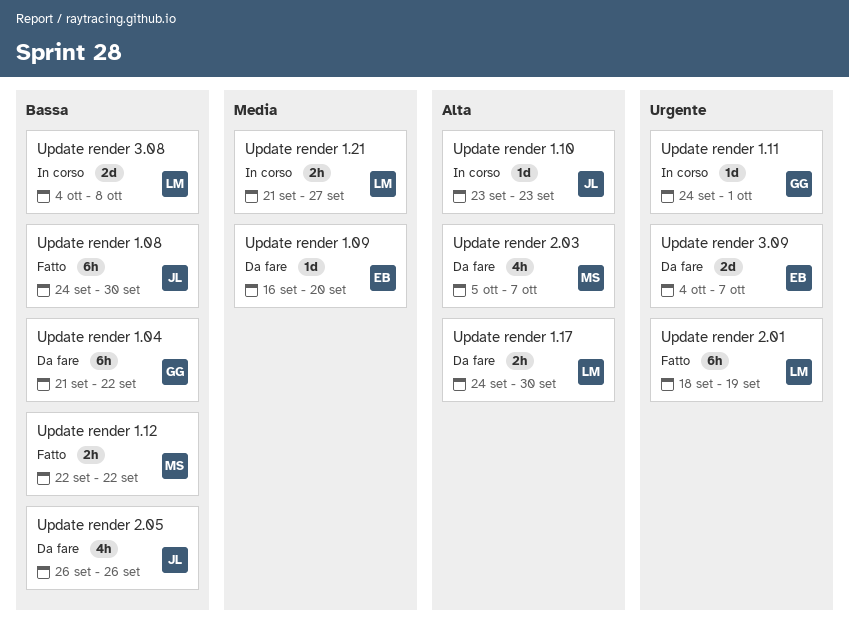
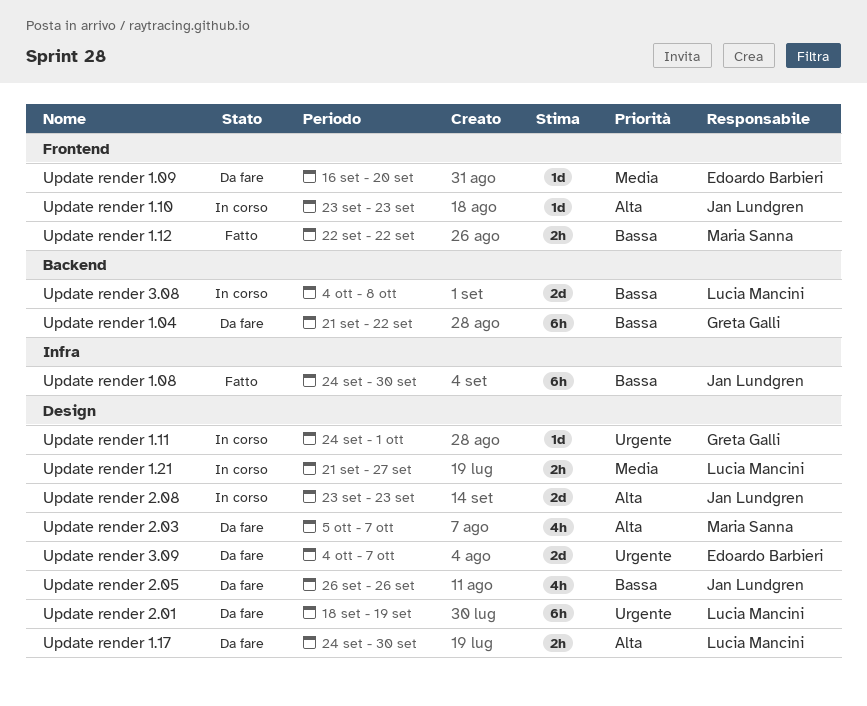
Update render 2.01, status: Fatto -> Da fare
Update render 2.08: none -> present

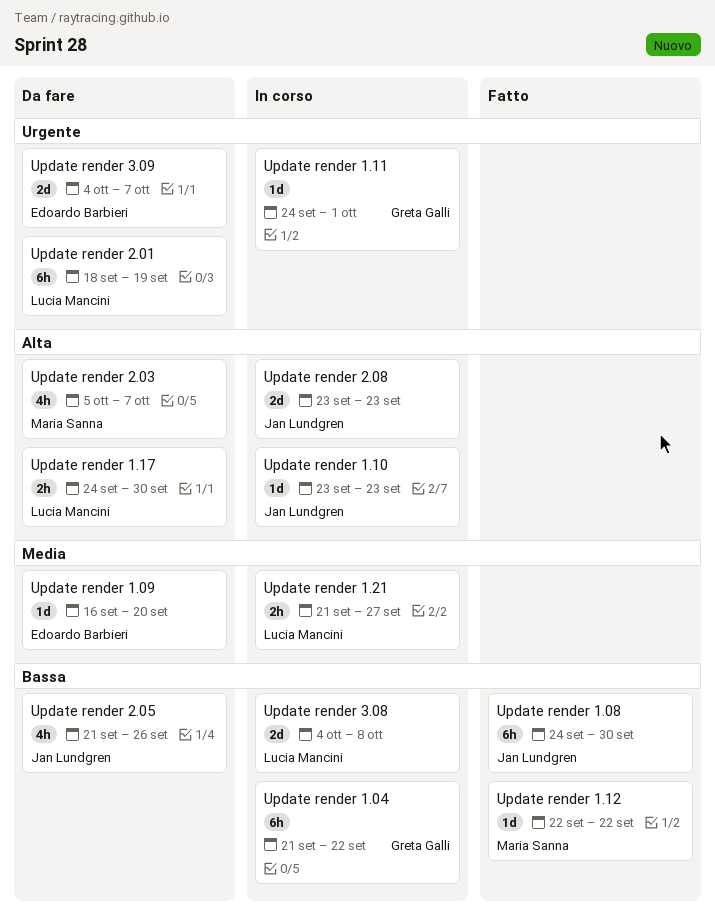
Update render 1.04, status: Da fare -> In corso
Update render 1.12, estimate: 2h -> 1d
Update render 2.05, start: Sep 26 -> Sep 21

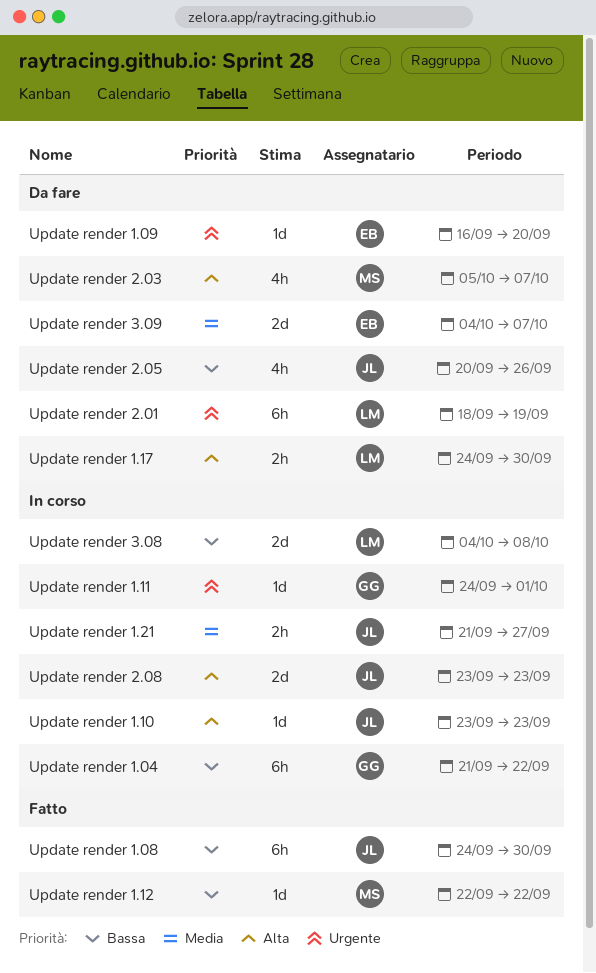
Update render 1.09, priority: Media -> Urgente
Update render 1.21, owner: Lucia Mancini -> Jan Lundgren
Update render 2.05, start: Sep 21 -> Sep 20
Update render 3.09, priority: Urgente -> Media

